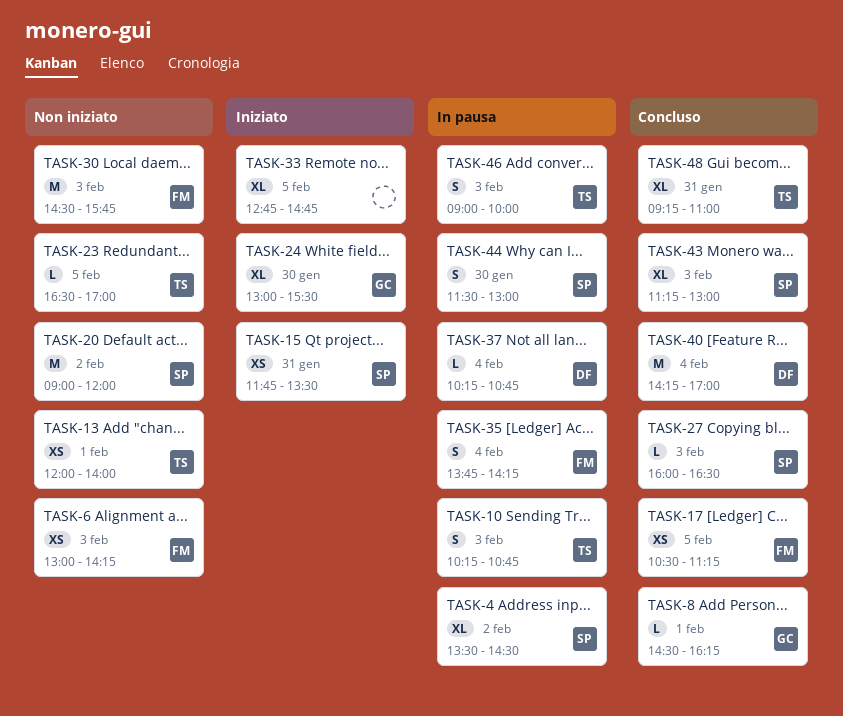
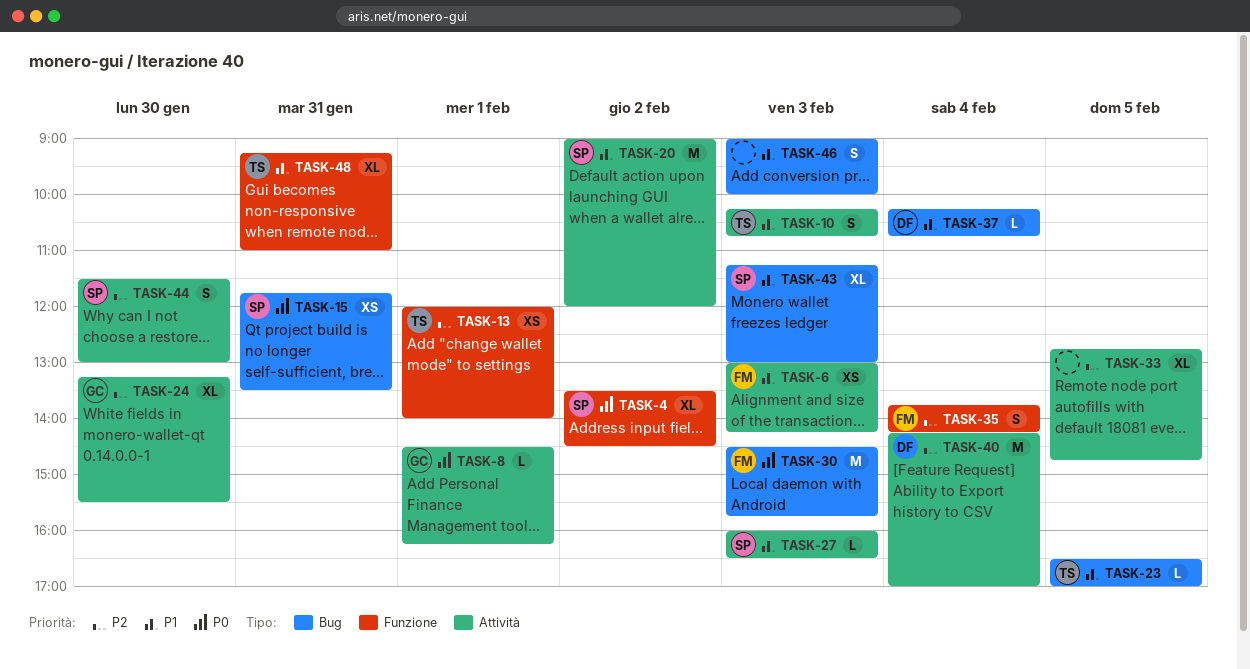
TASK-17: present -> none
TASK-24, begins: 13:00 -> 13:15
TASK-46, owner: TS -> none

